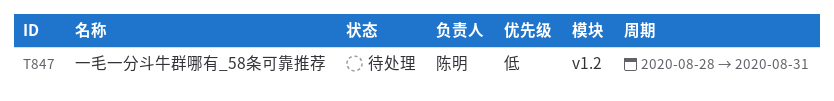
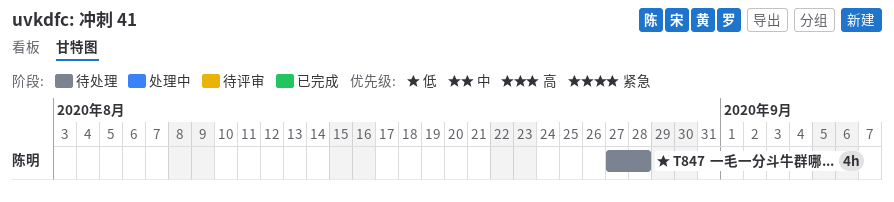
T847, start: Aug 28 -> Aug 27
T847, due: Aug 31 -> Aug 28

